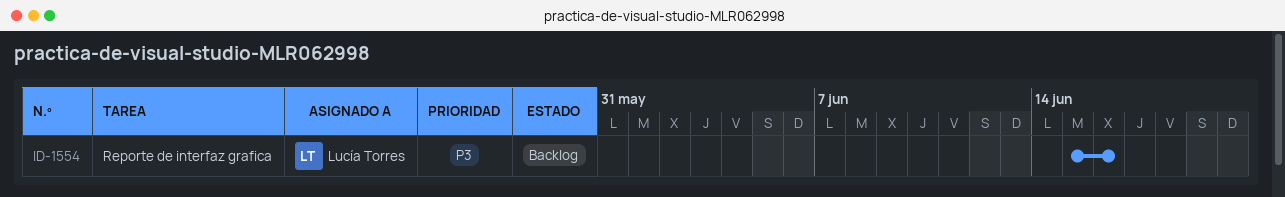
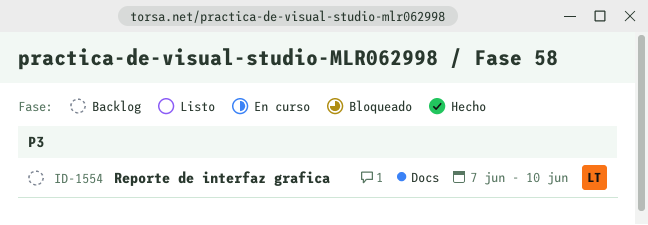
ID-1554, start: Jun 15 -> Jun 7
ID-1554, due: Jun 16 -> Jun 10

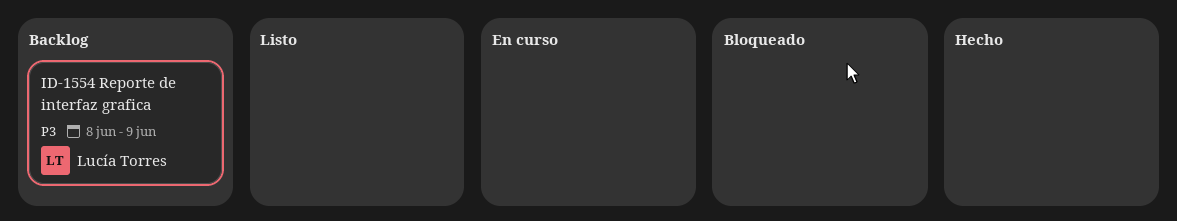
ID-1554, start: Jun 7 -> Jun 8
ID-1554, due: Jun 10 -> Jun 9

